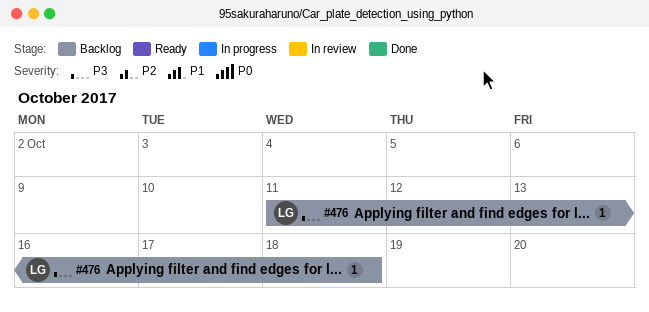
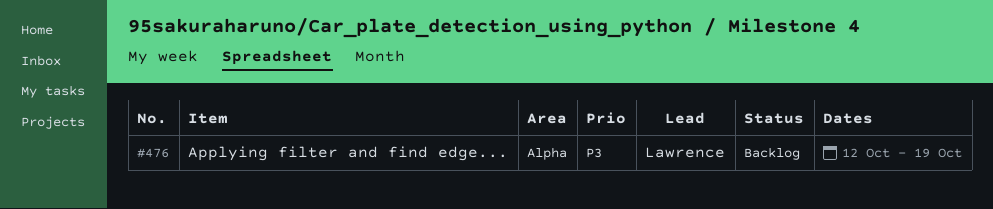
#476, start: Oct 11 -> Oct 12
#476, due: Oct 18 -> Oct 19

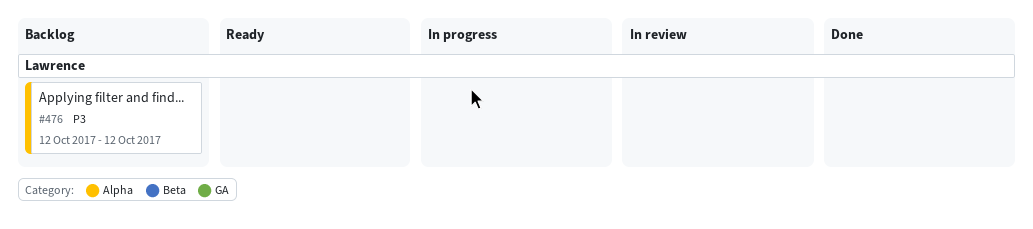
#476, due: Oct 19 -> Oct 12

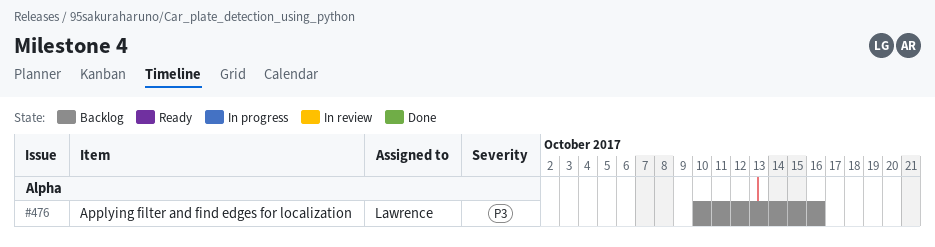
#476, start: Oct 12 -> Oct 10
#476, due: Oct 12 -> Oct 16

